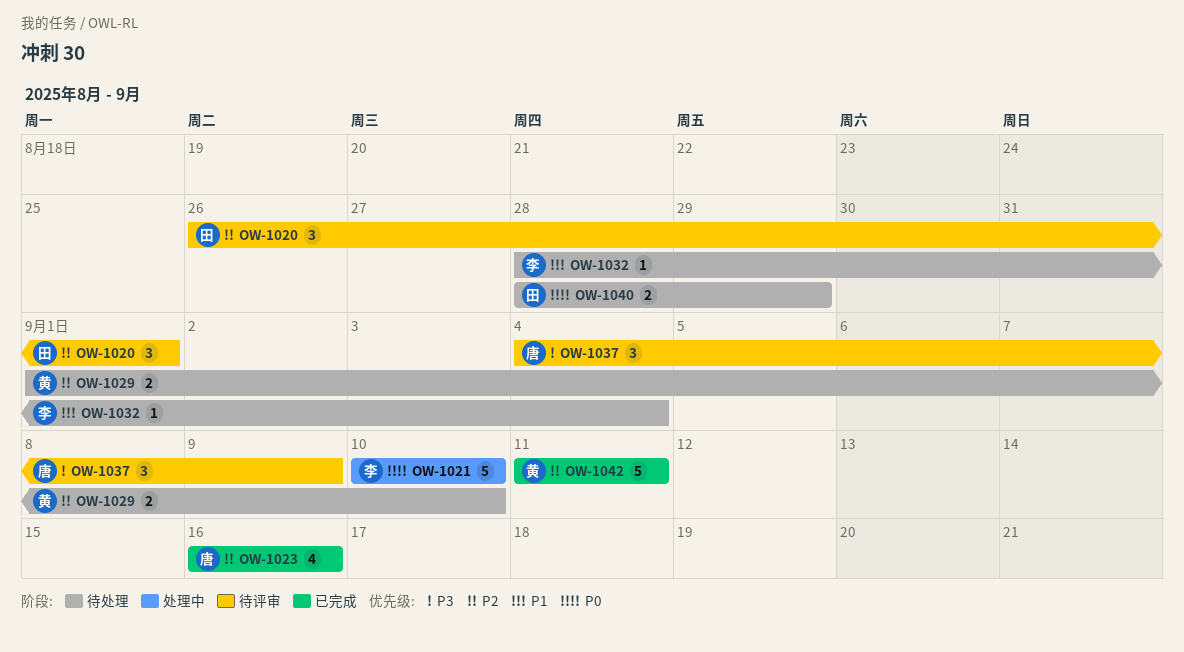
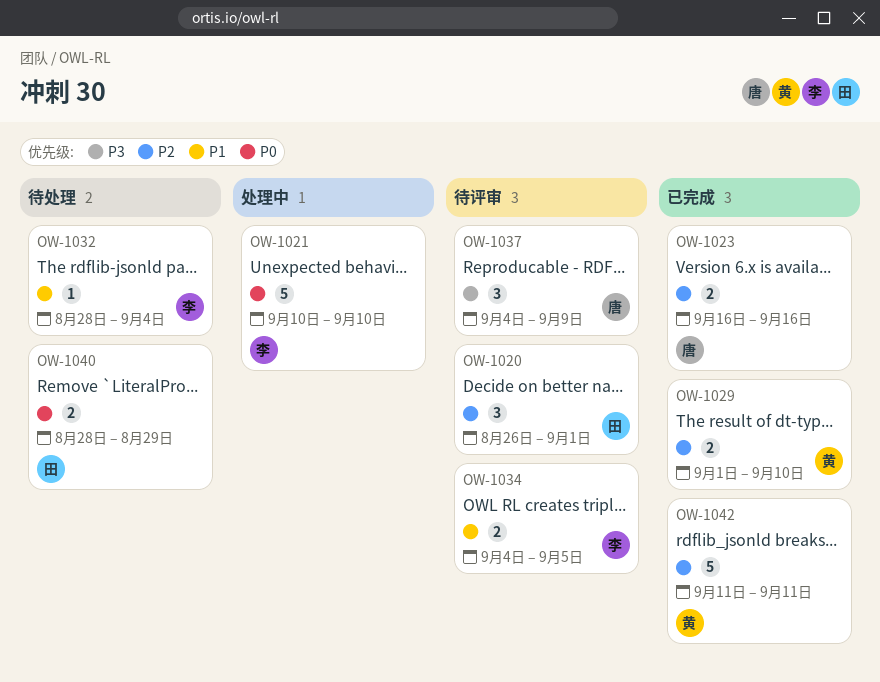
OW-1023, estimate: 4 -> 2
OW-1029, status: 待处理 -> 已完成
OW-1034: none -> present

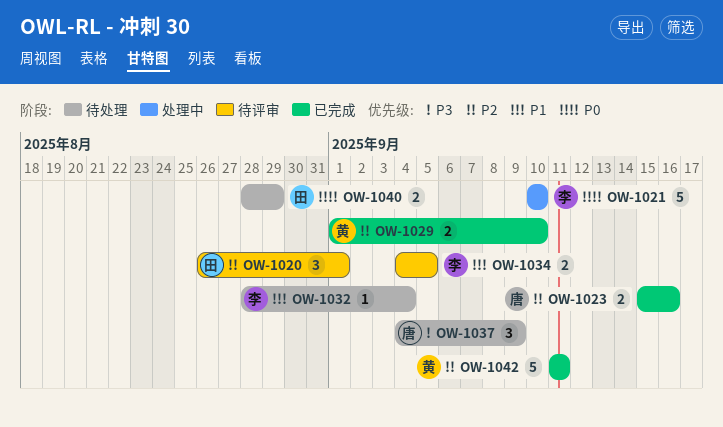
OW-1023, start: Sep 16 -> Sep 15
OW-1037, status: 待评审 -> 待处理

